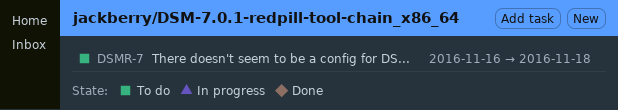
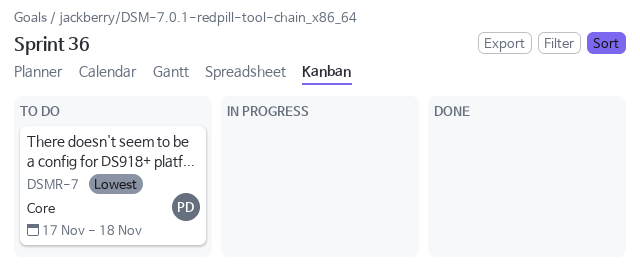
DSMR-7, start: Nov 16 -> Nov 17

